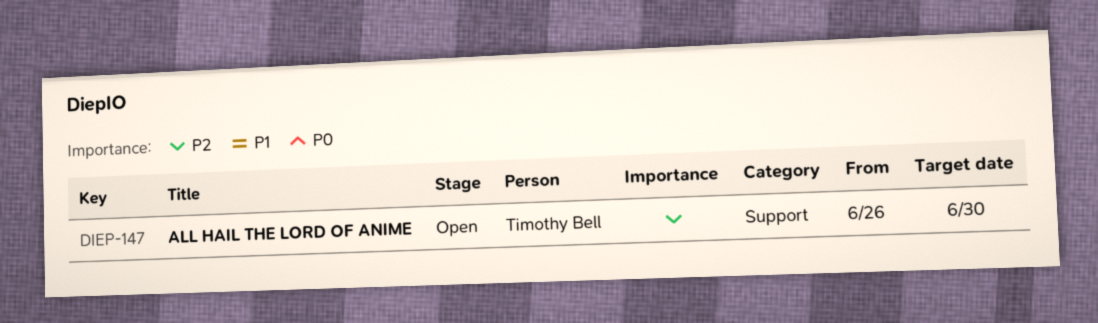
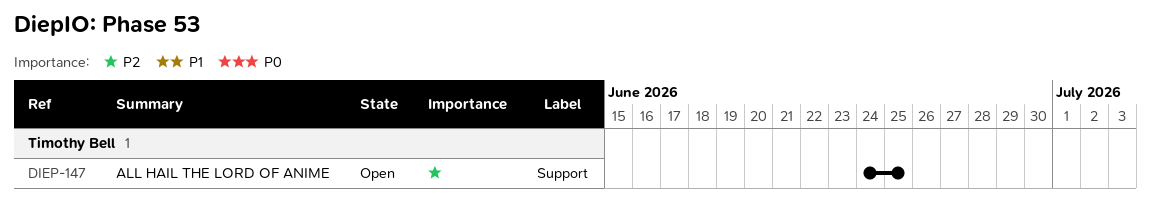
DIEP-147, start: Jun 26 -> Jun 24
DIEP-147, due: Jun 30 -> Jun 25

